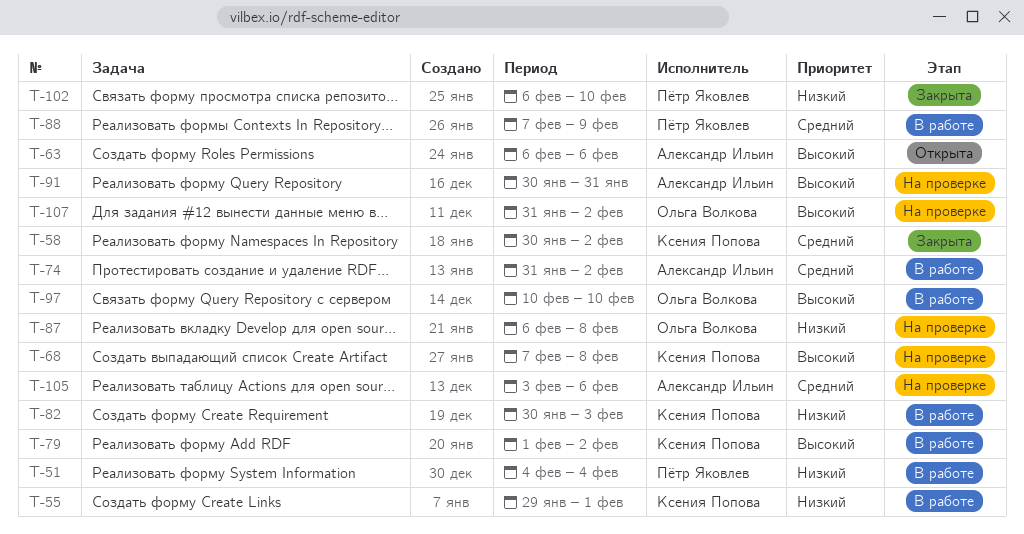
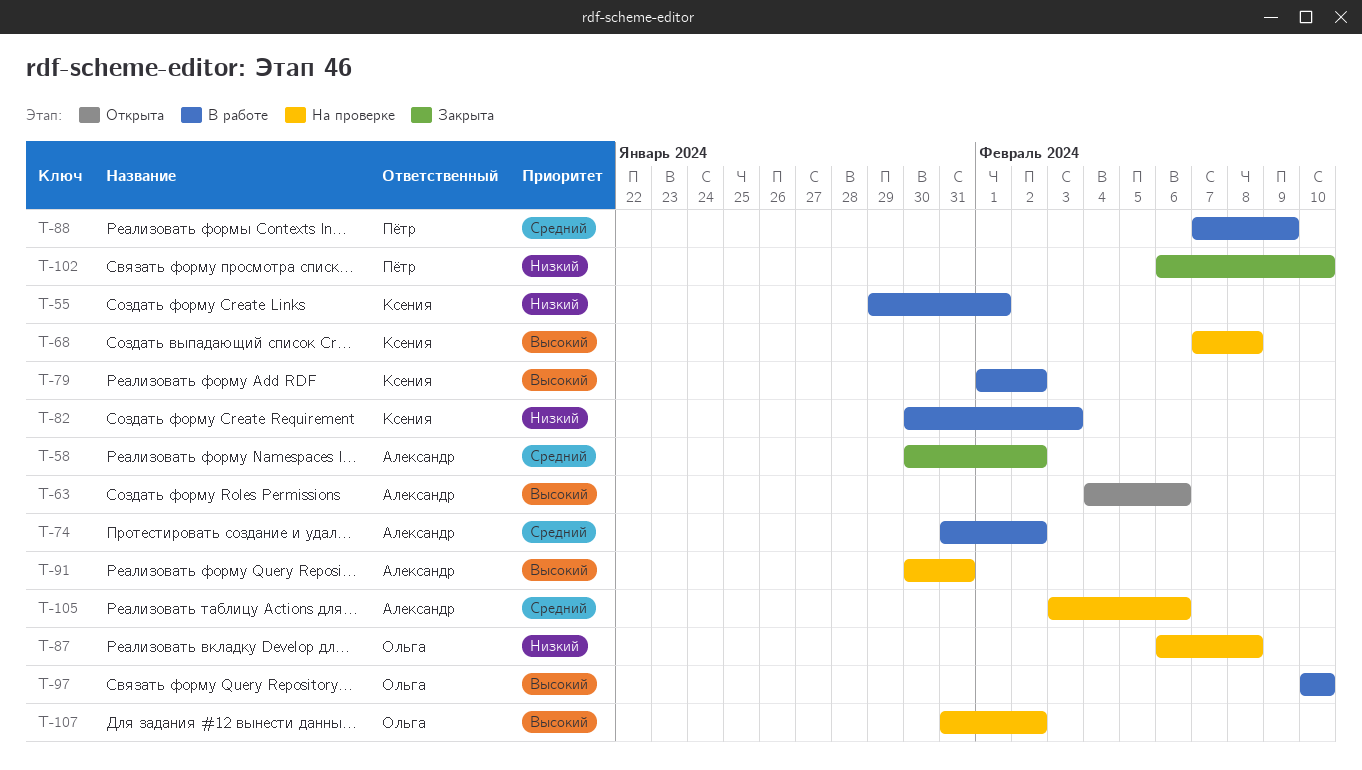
T-51: present -> none
T-58, owner: Ксения Попова -> Александр Ильин
T-63, start: Feb 6 -> Feb 4

